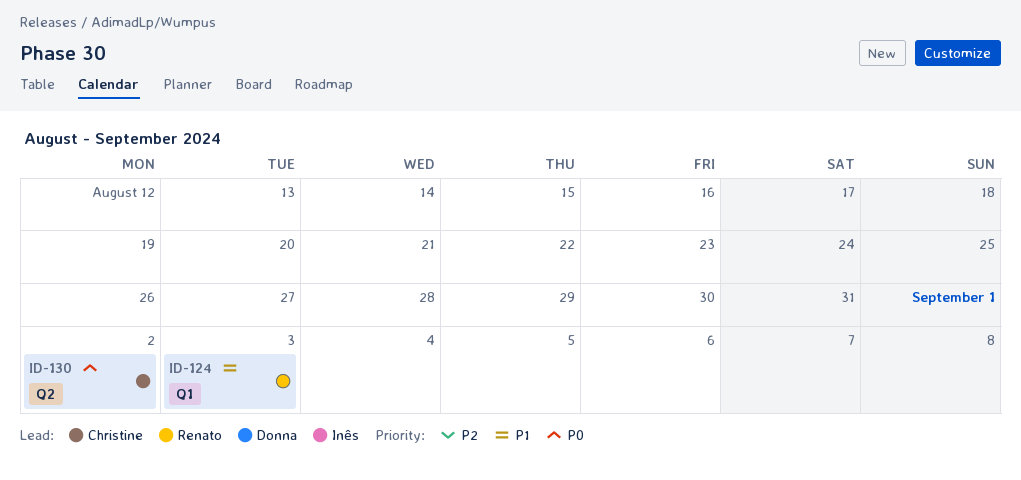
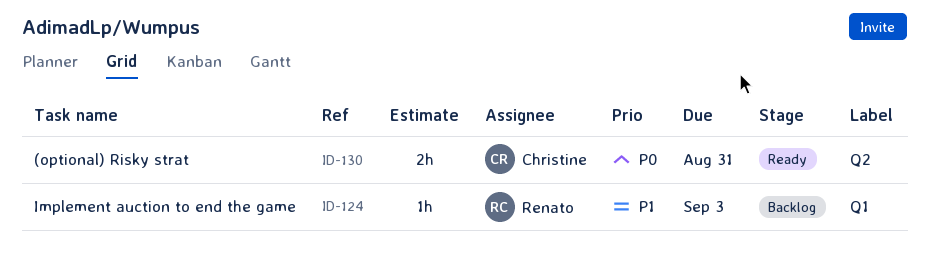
ID-130, due: Sep 2 -> Aug 31

